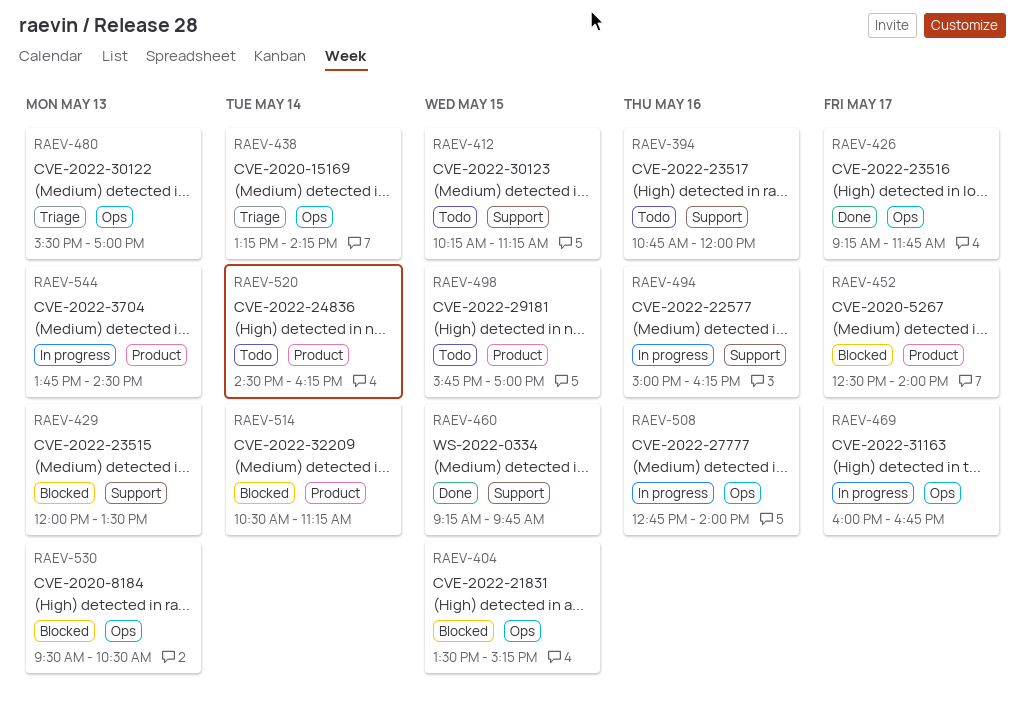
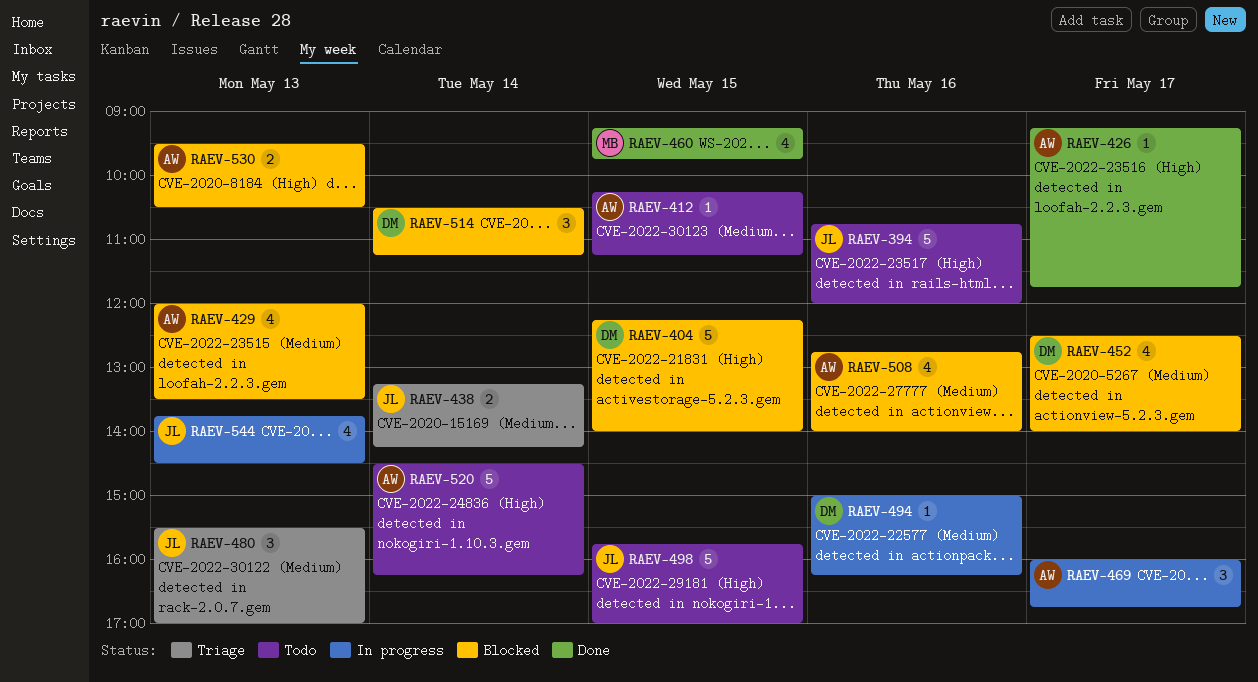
RAEV-404, begins: 13:30 -> 12:15
RAEV-404, ends: 15:15 -> 14:00
RAEV-508, status: In progress -> Blocked

